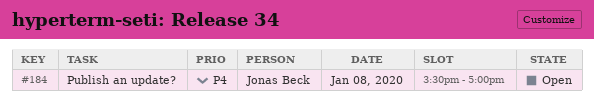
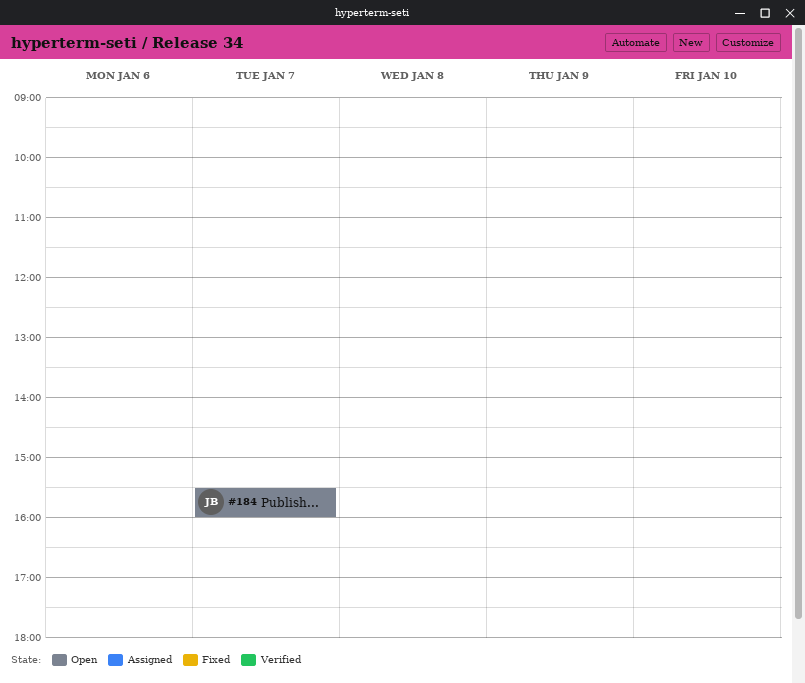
#184, day: Jan 8 -> Jan 7
#184, ends: 17:00 -> 16:00

